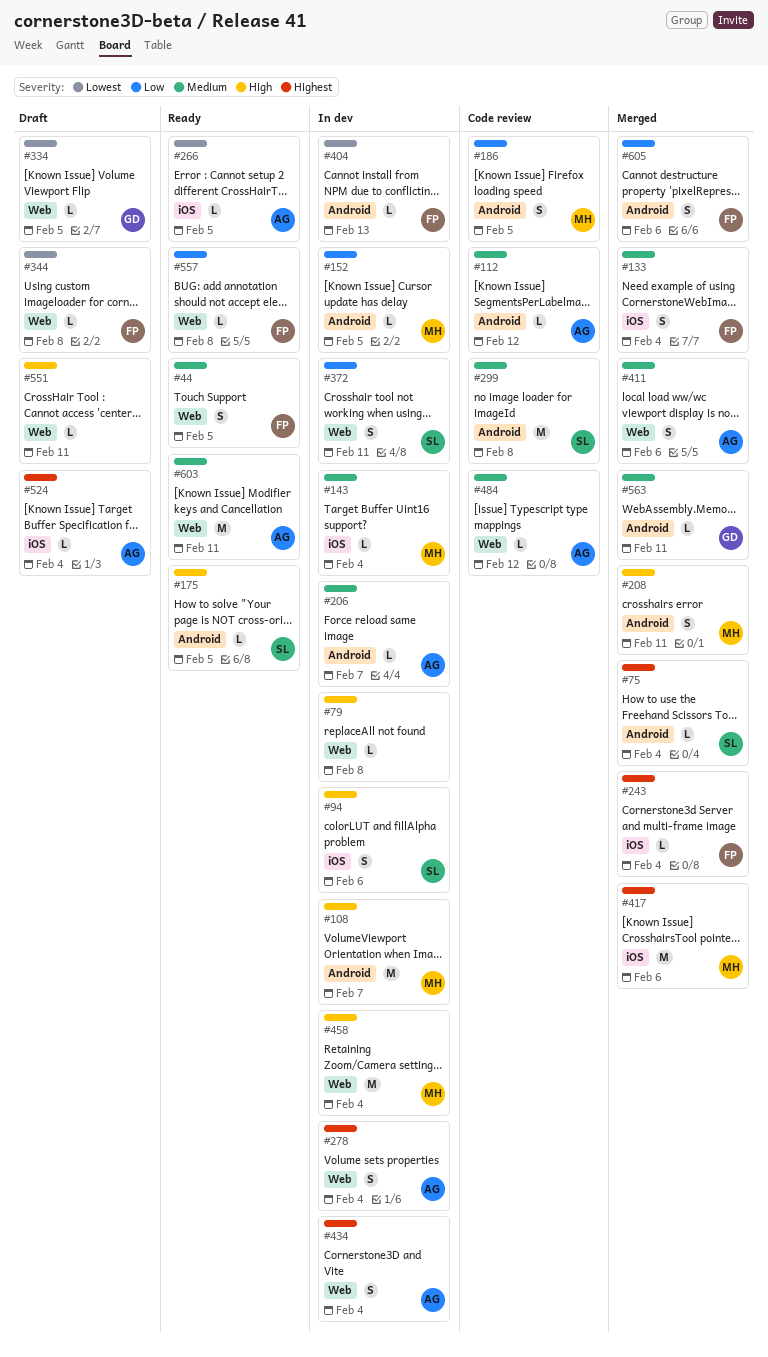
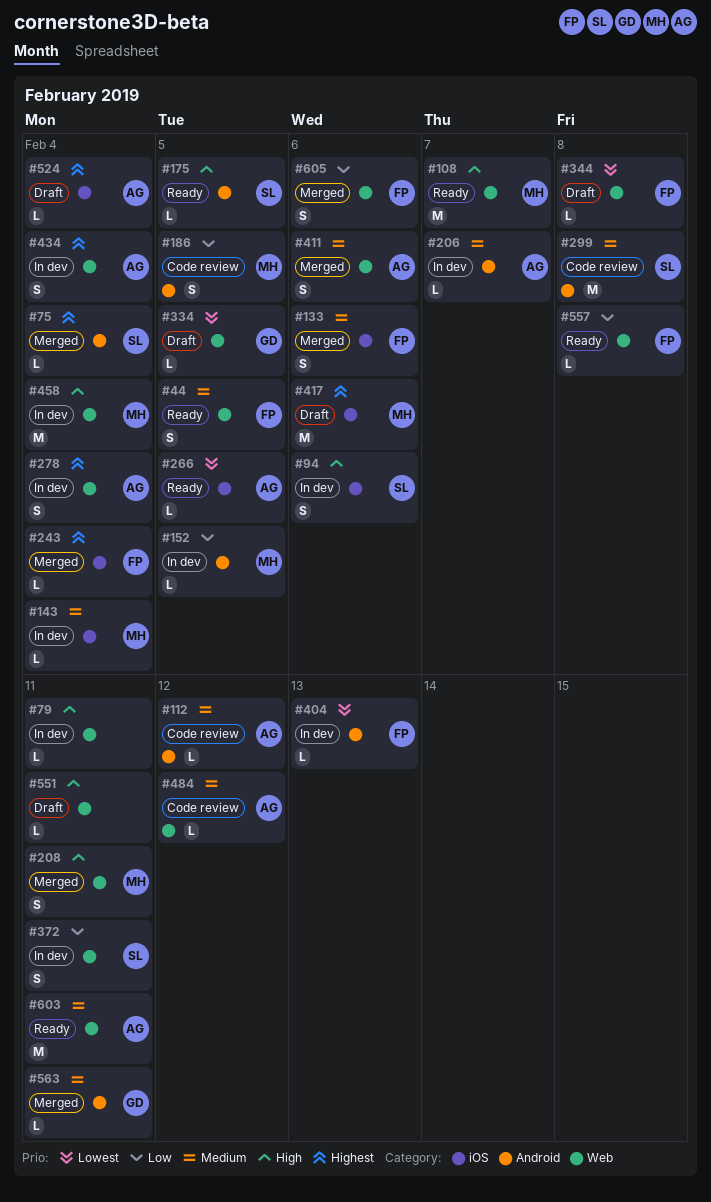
#79, due: Feb 8 -> Feb 11
#108, status: In dev -> Ready
#108, label: Android -> Web
#133, due: Feb 4 -> Feb 6
#208, label: Android -> Web
#417, status: Merged -> Draft
#605, label: Android -> Web

